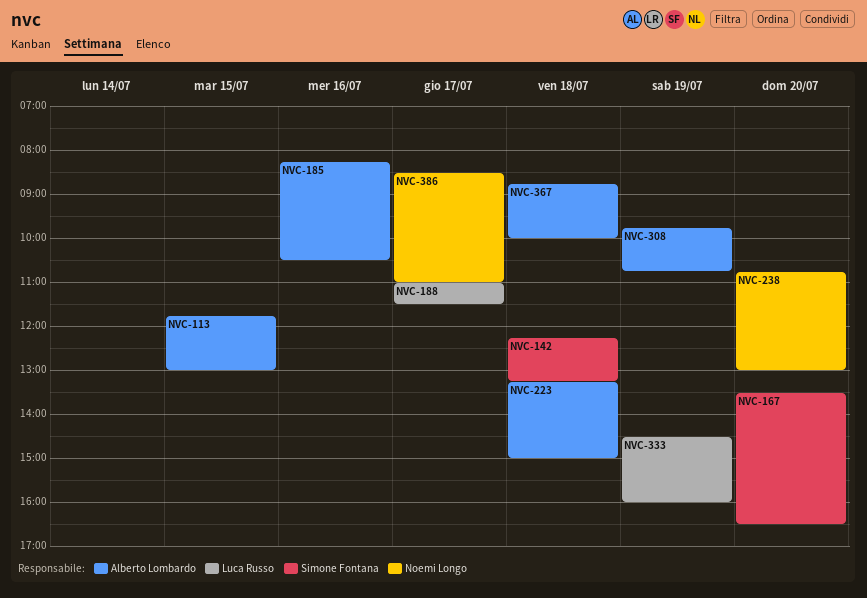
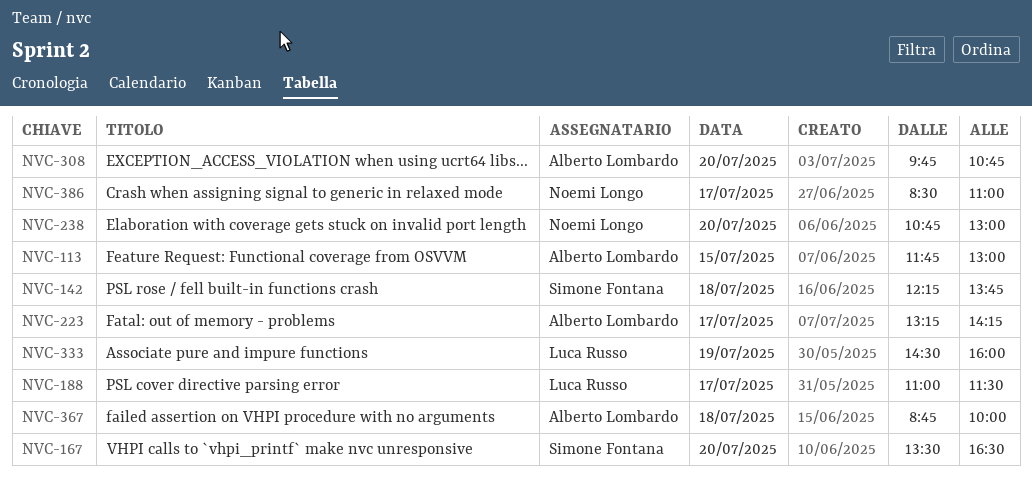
NVC-142, ends: 13:15 -> 13:45
NVC-185: present -> none
NVC-223, day: Jul 18 -> Jul 17
NVC-223, ends: 15:00 -> 14:15
NVC-308, day: Jul 19 -> Jul 20

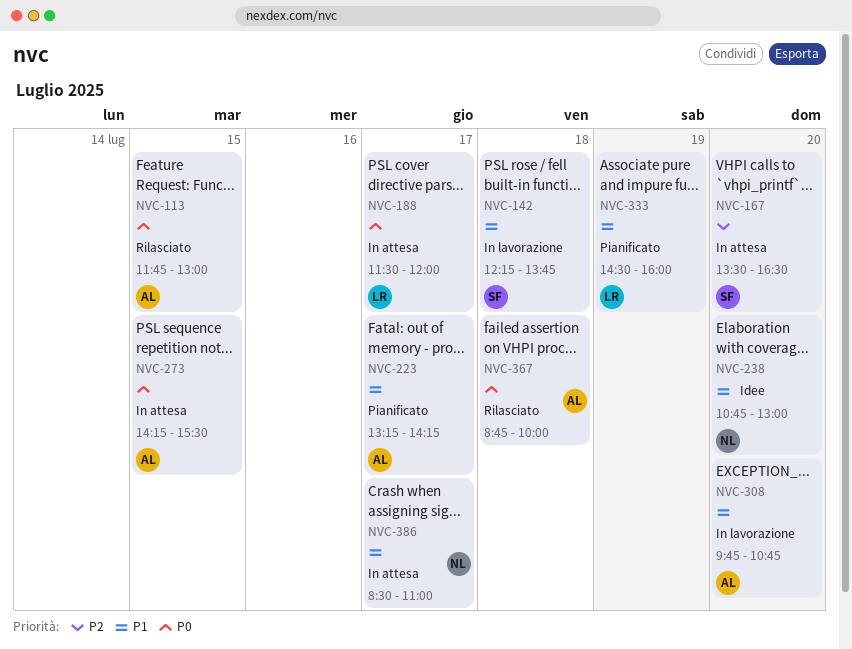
NVC-188, begins: 11:00 -> 11:30
NVC-188, ends: 11:30 -> 12:00
NVC-273: none -> present

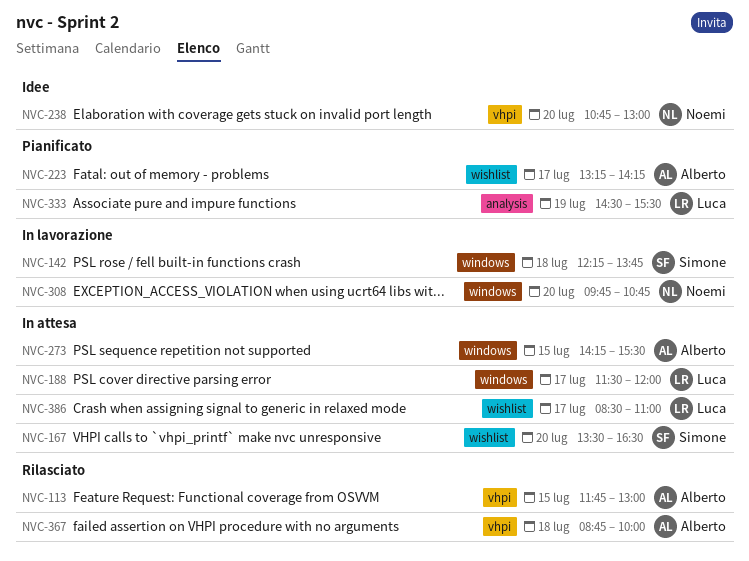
NVC-308, owner: Alberto -> Noemi
NVC-333, ends: 16:00 -> 15:30
NVC-386, owner: Noemi -> Luca

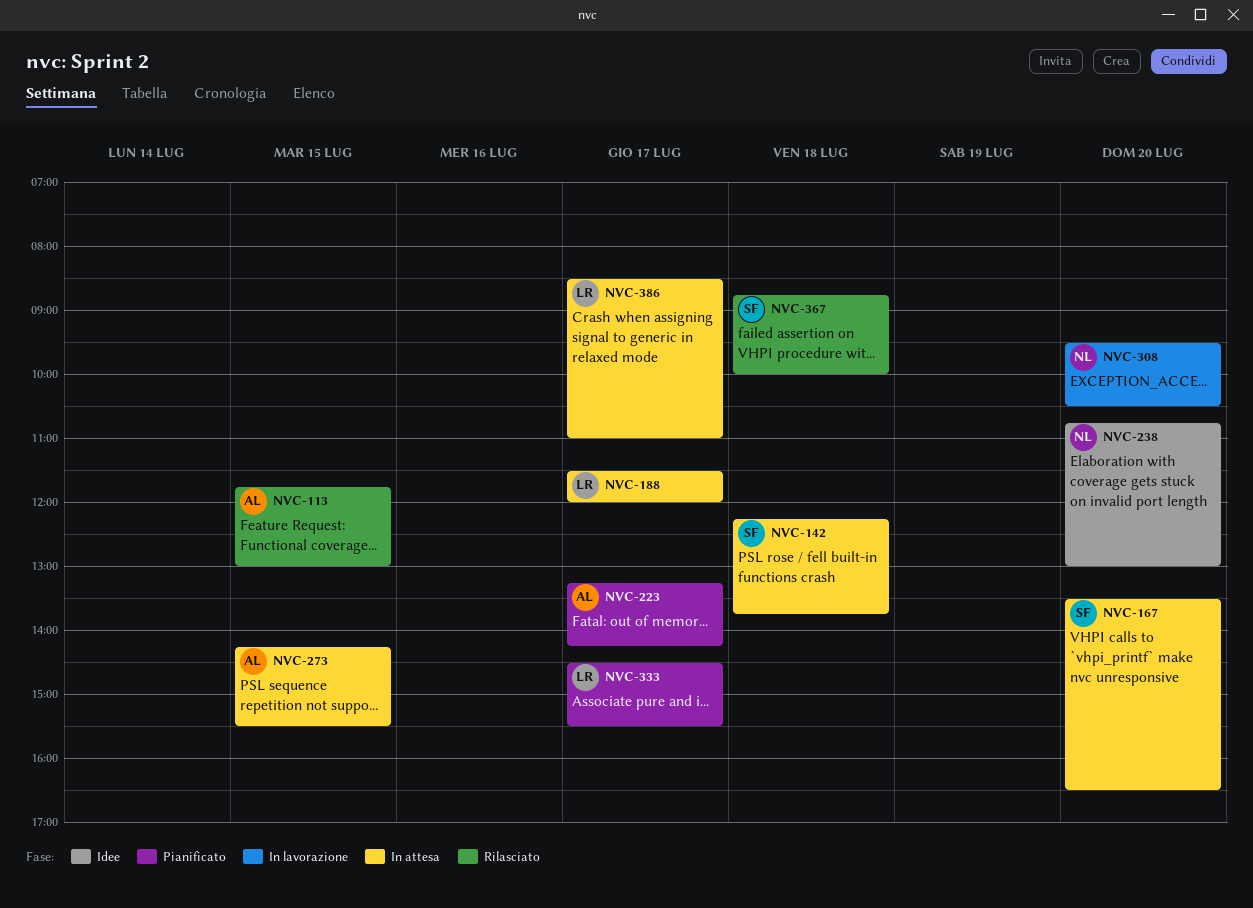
NVC-142, status: In lavorazione -> In attesa
NVC-308, begins: 09:45 -> 09:30
NVC-308, ends: 10:45 -> 10:30
NVC-333, day: Jul 19 -> Jul 17
NVC-367, owner: Alberto -> Simone

